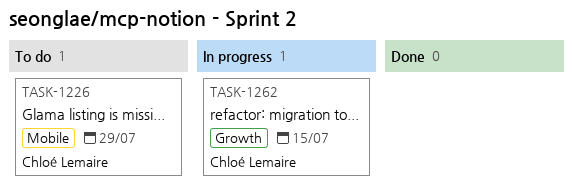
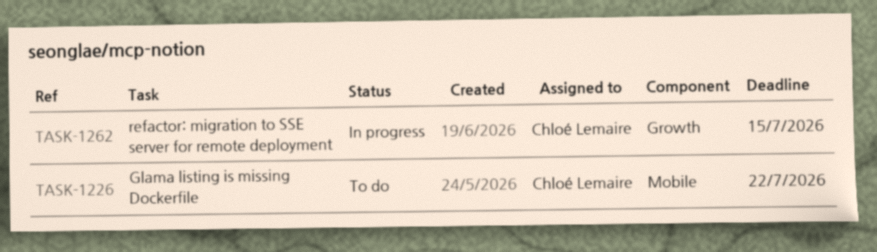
TASK-1226, due: Jul 29 -> Jul 22

